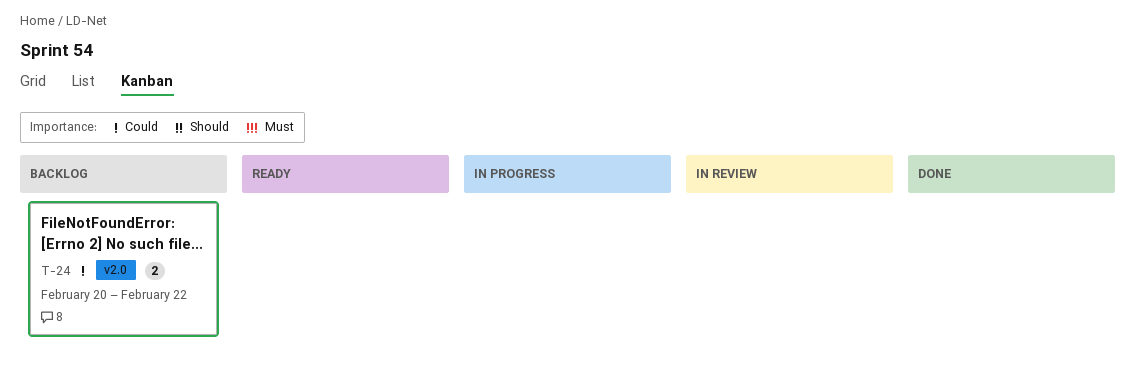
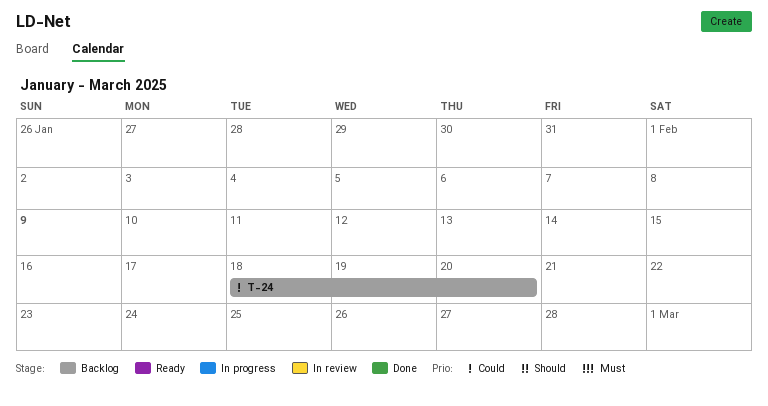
T-24, start: Feb 20 -> Feb 18
T-24, due: Feb 22 -> Feb 20

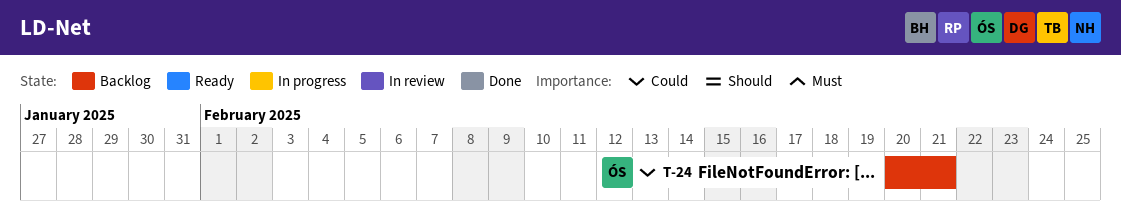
T-24, start: Feb 18 -> Feb 20
T-24, due: Feb 20 -> Feb 21

